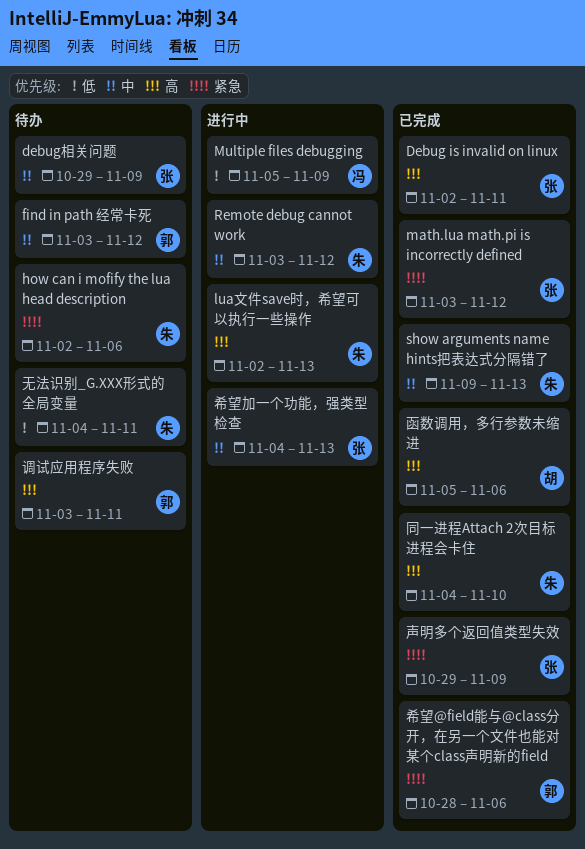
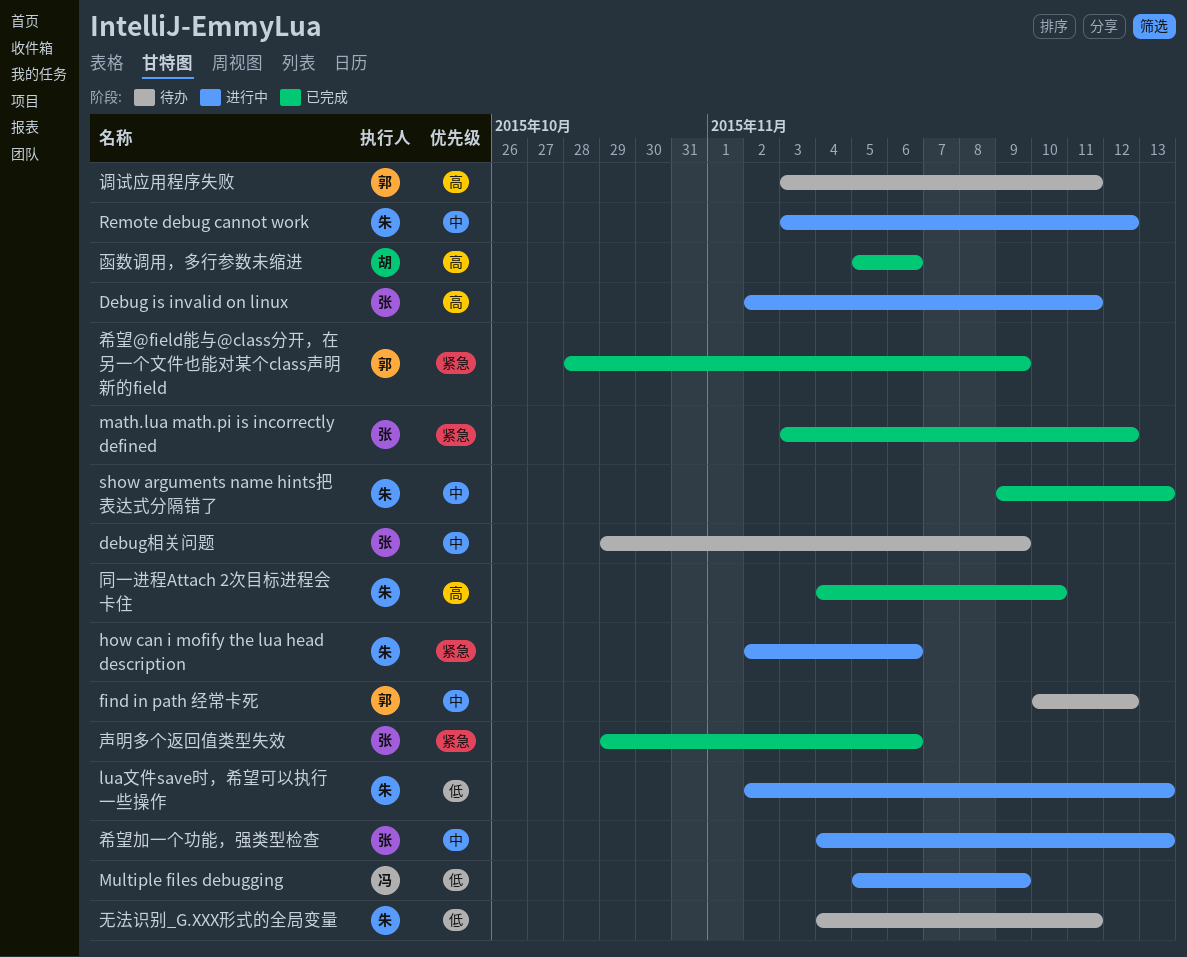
Debug is invalid on linux, status: 已完成 -> 进行中
find in path 经常卡死, start: Nov 3 -> Nov 10
how can i mofify the lua head description, status: 待办 -> 进行中
lua文件save时，希望可以执行一些操作, priority: 高 -> 低
声明多个返回值类型失效, due: Nov 9 -> Nov 6
希望@field能与@class分开，在另一个文件也能对某个class声明新的field, due: Nov 6 -> Nov 9

